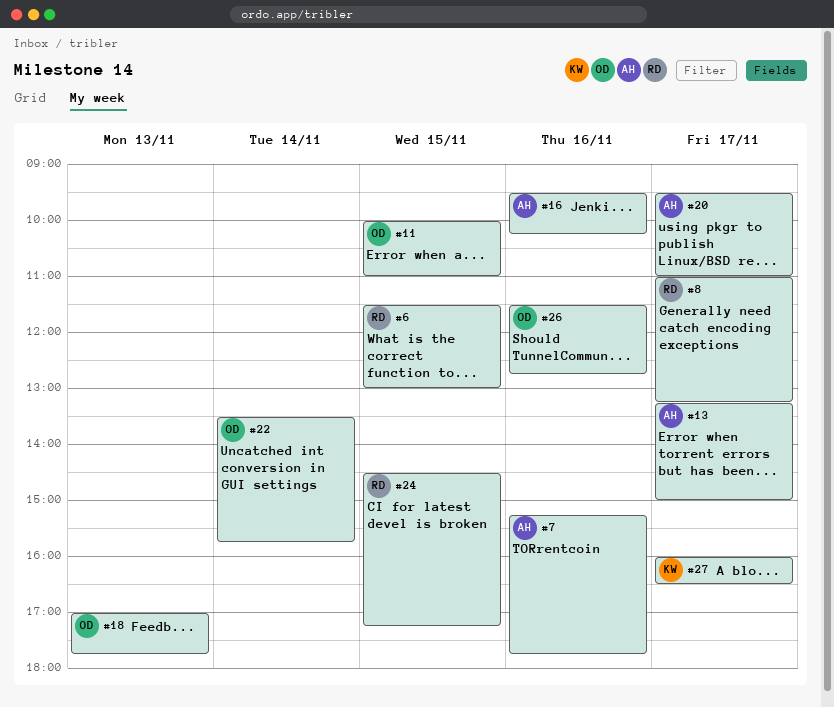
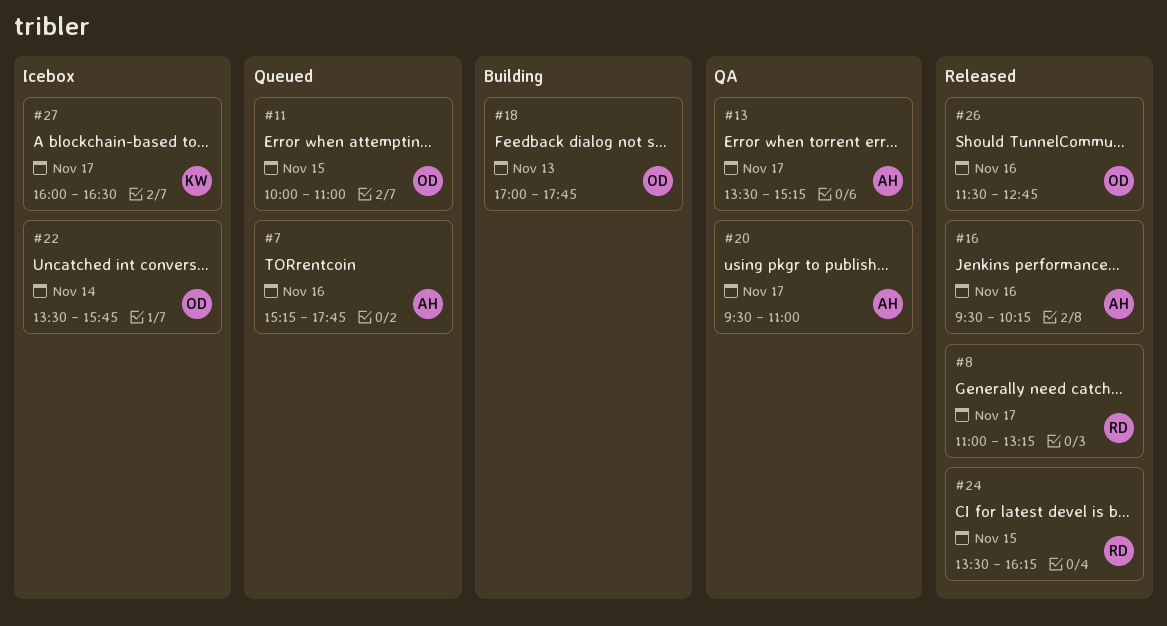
#6: present -> none
#13, begins: 13:15 -> 13:30
#13, ends: 15:00 -> 15:15
#24, begins: 14:30 -> 13:30
#24, ends: 17:15 -> 16:15

